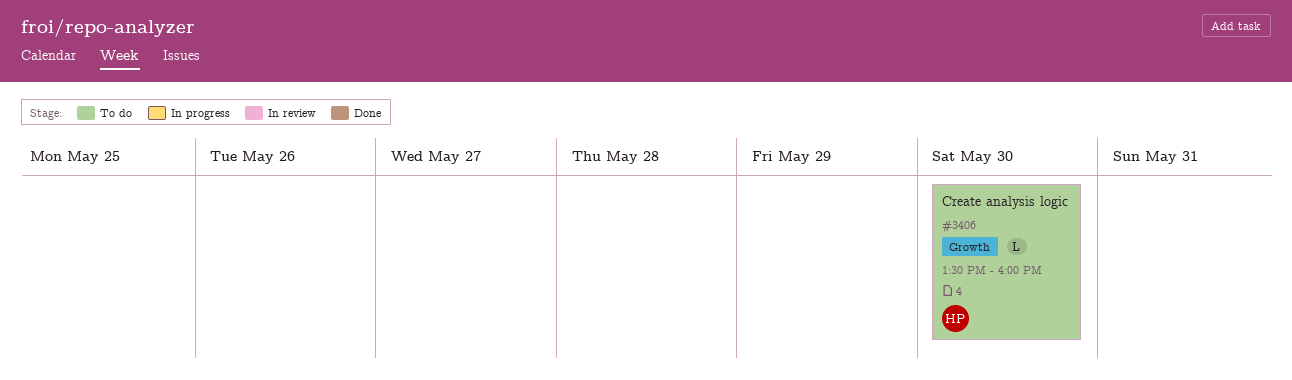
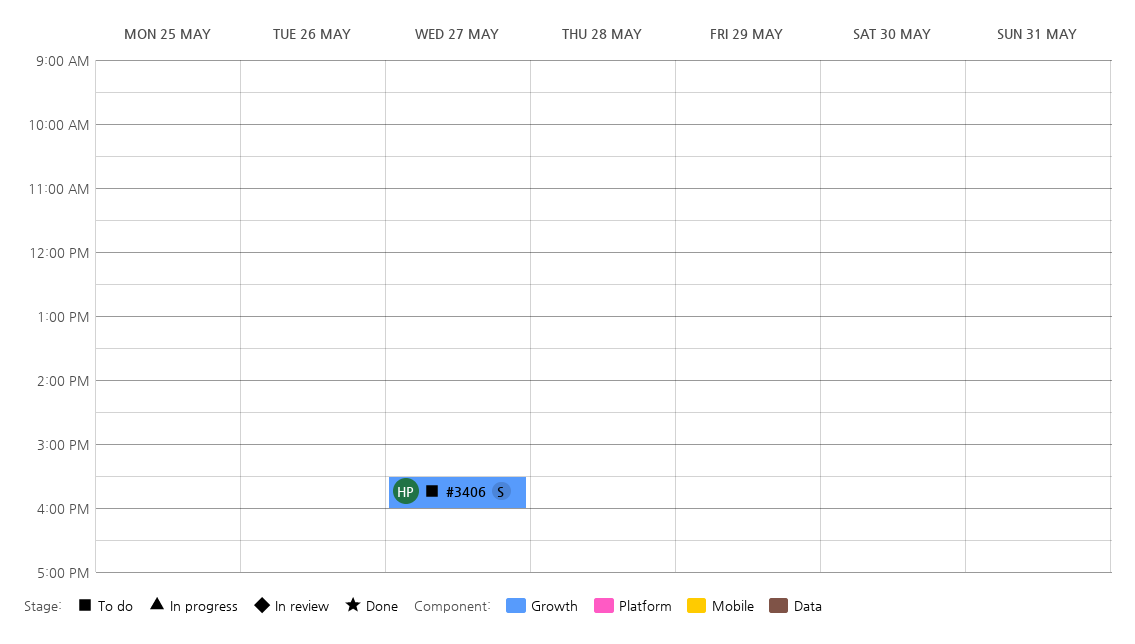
#3406, estimate: L -> S
#3406, day: May 30 -> May 27
#3406, begins: 13:30 -> 15:30

